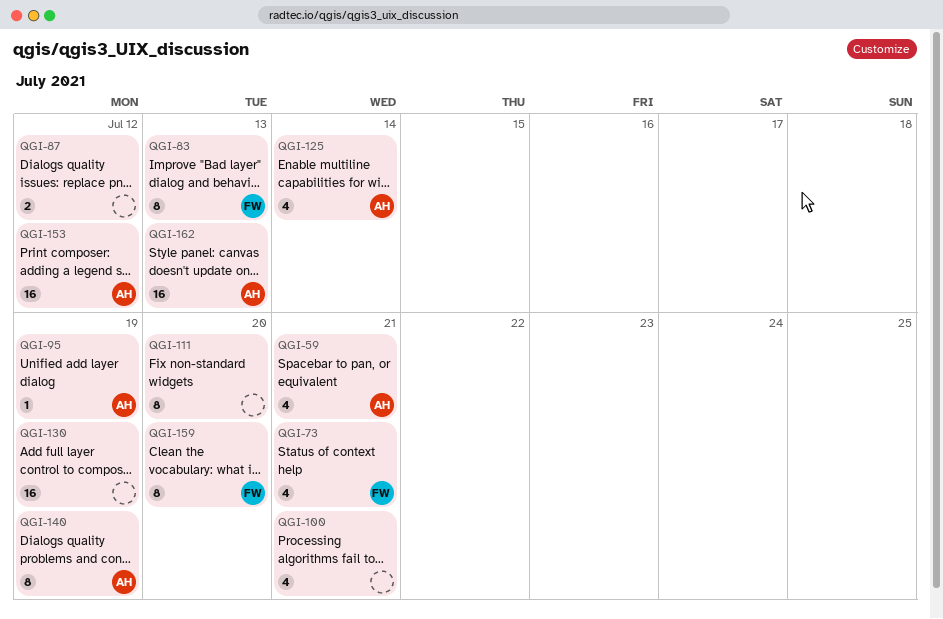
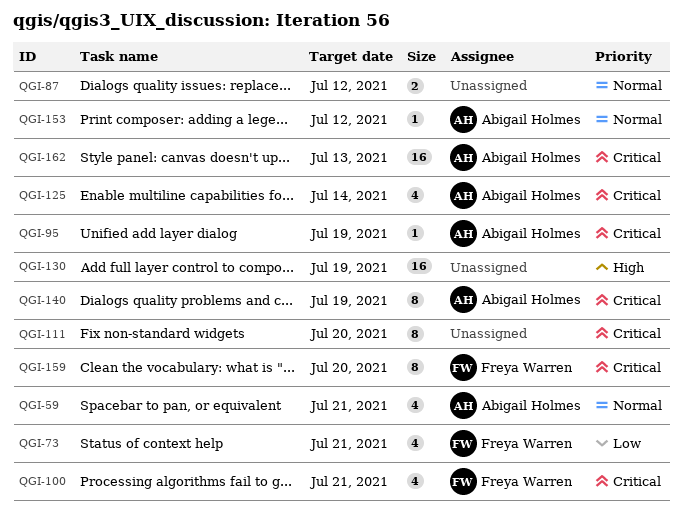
QGI-83: present -> none
QGI-100, owner: none -> Freya Warren
QGI-153, estimate: 16 -> 1

